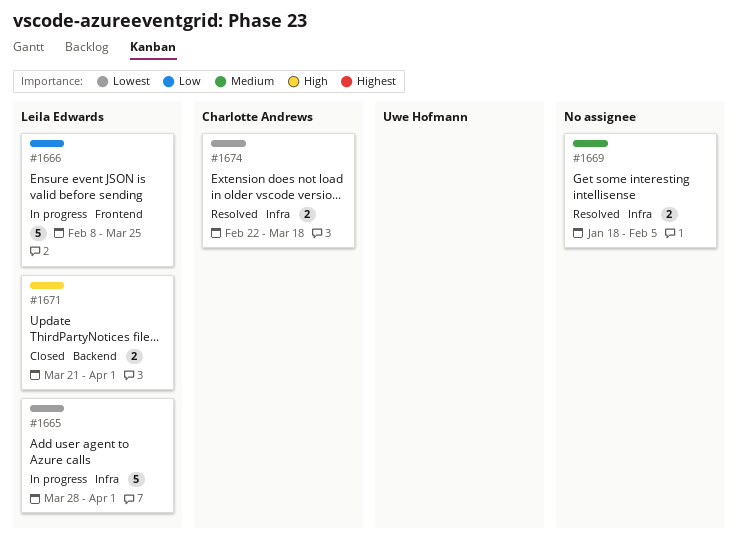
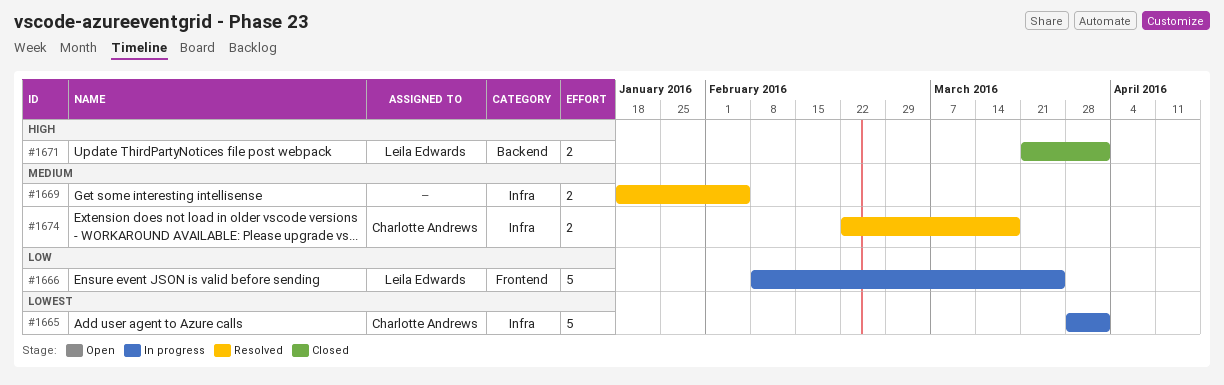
#1665, owner: Leila Edwards -> Charlotte Andrews
#1674, priority: Lowest -> Medium

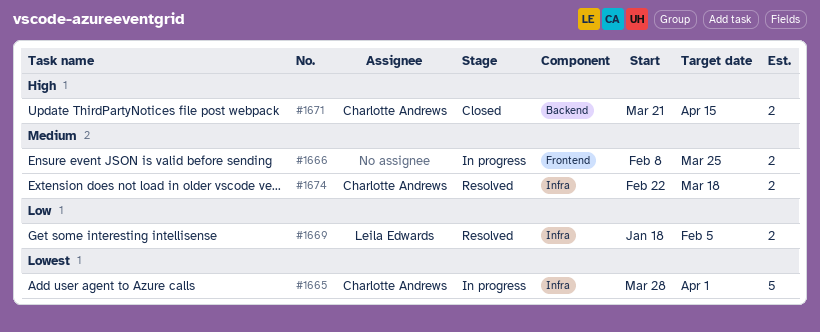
#1666, owner: Leila Edwards -> none
#1666, priority: Low -> Medium
#1666, estimate: 5 -> 2
#1669, owner: none -> Leila Edwards
#1669, priority: Medium -> Low
#1671, owner: Leila Edwards -> Charlotte Andrews
#1671, due: Apr 1 -> Apr 15

